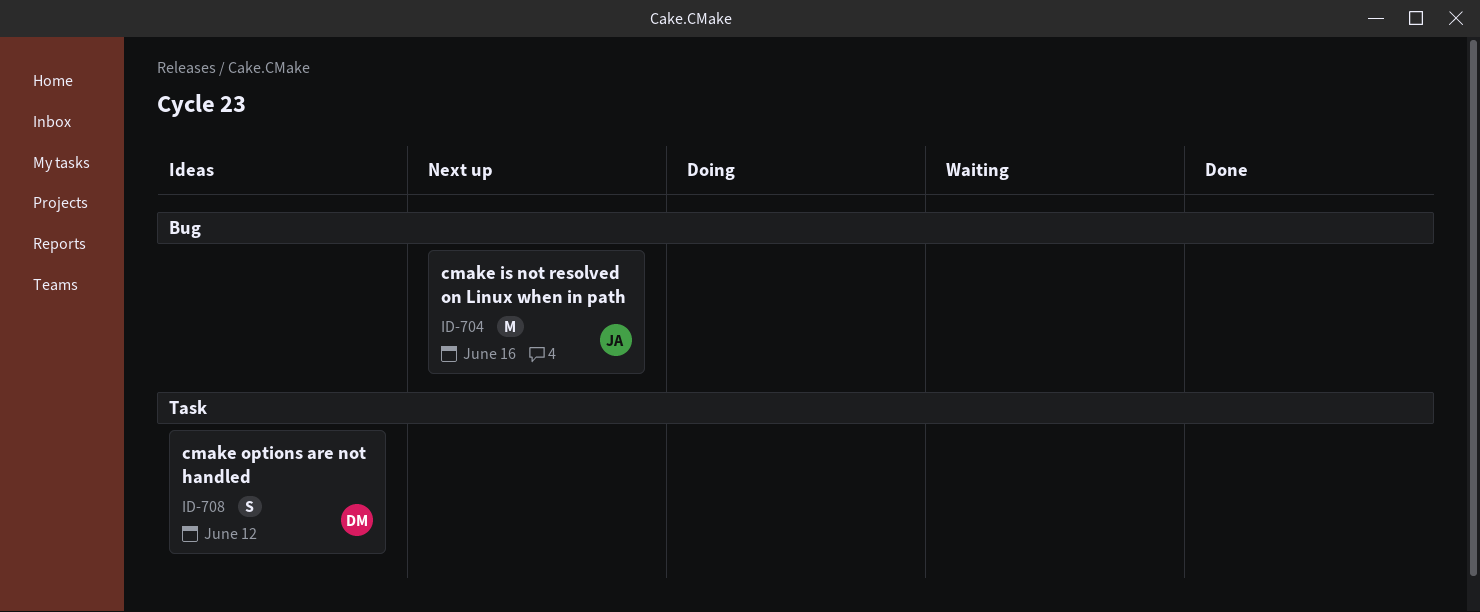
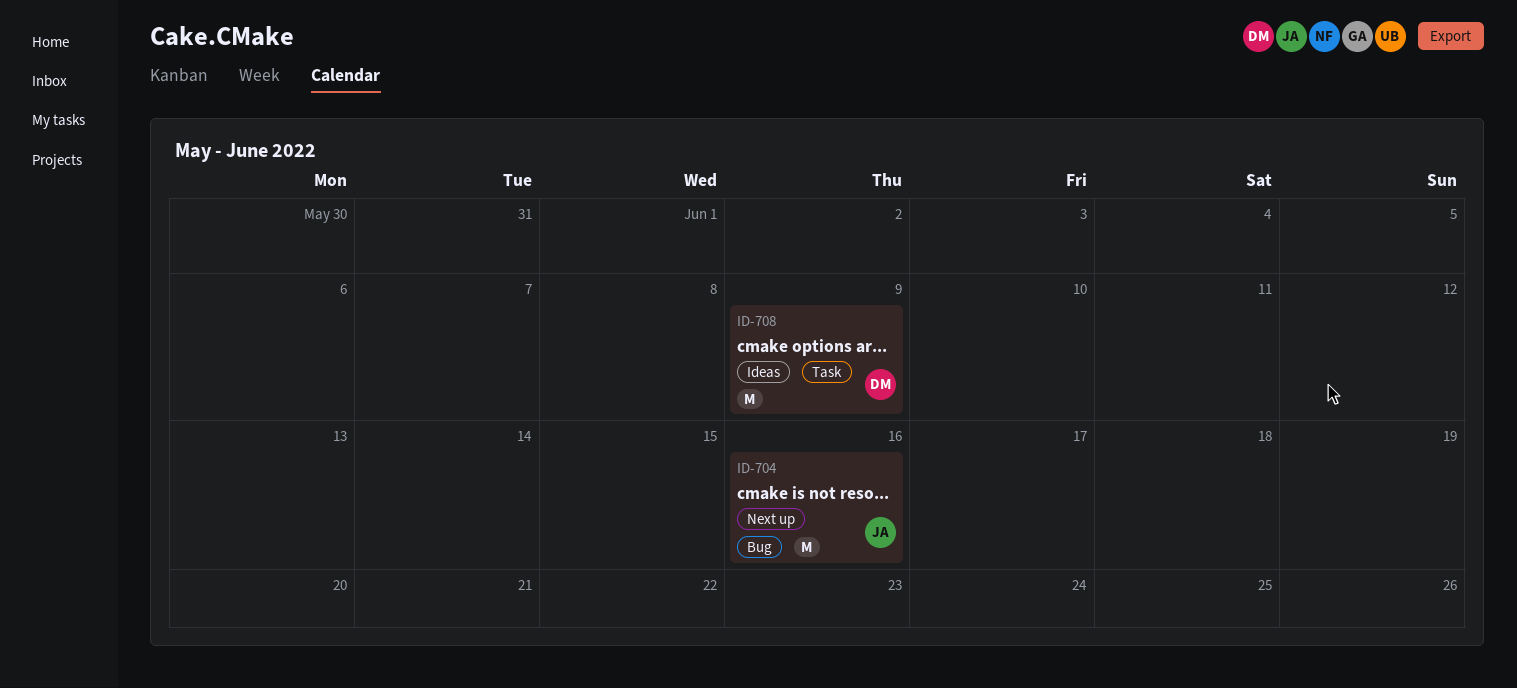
ID-708, estimate: S -> M
ID-708, due: Jun 12 -> Jun 9

